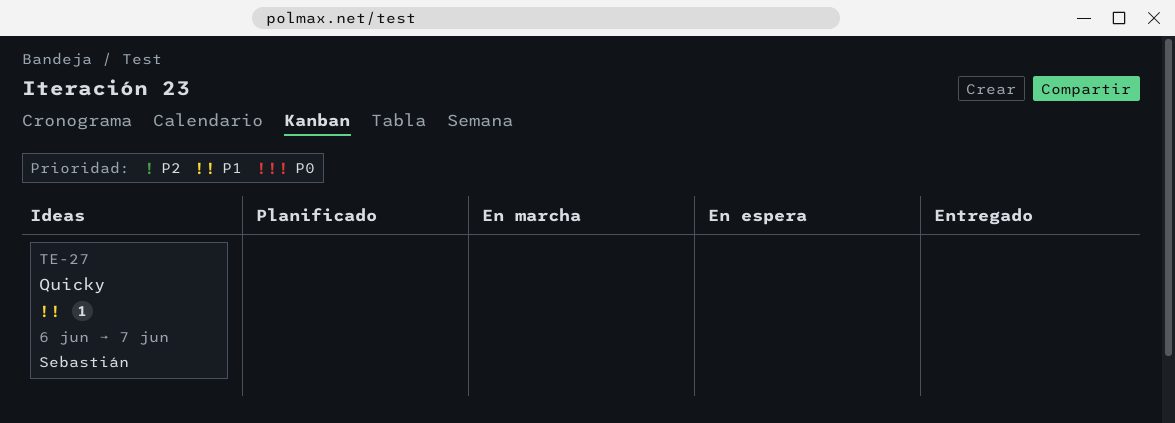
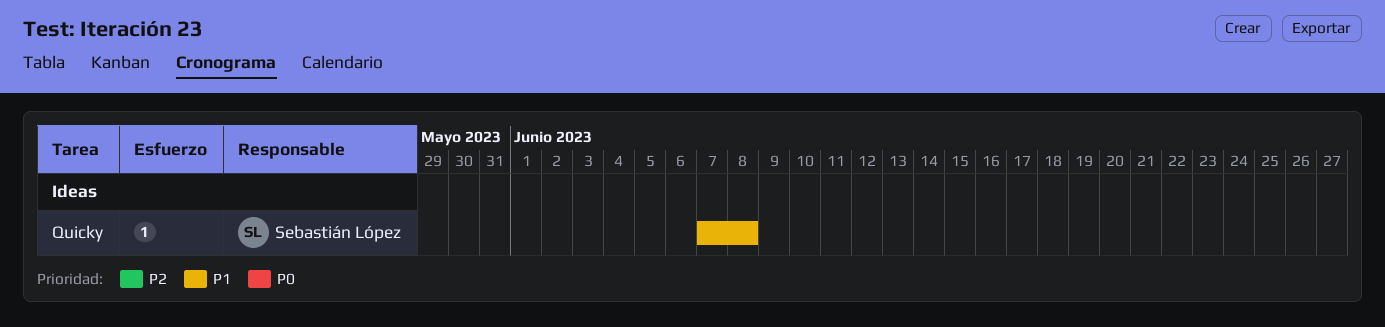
Quicky, start: Jun 6 -> Jun 7
Quicky, due: Jun 7 -> Jun 8

